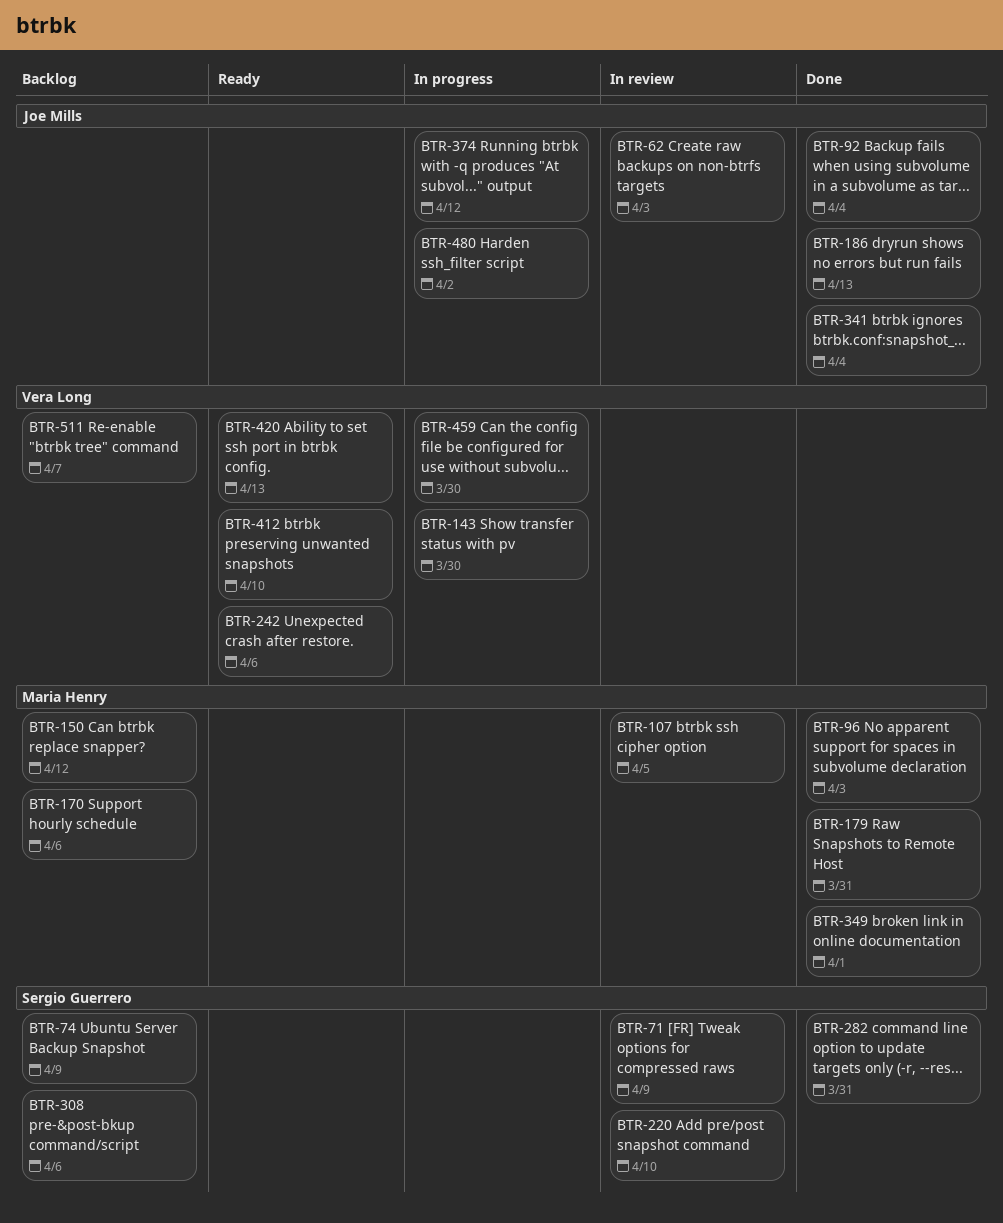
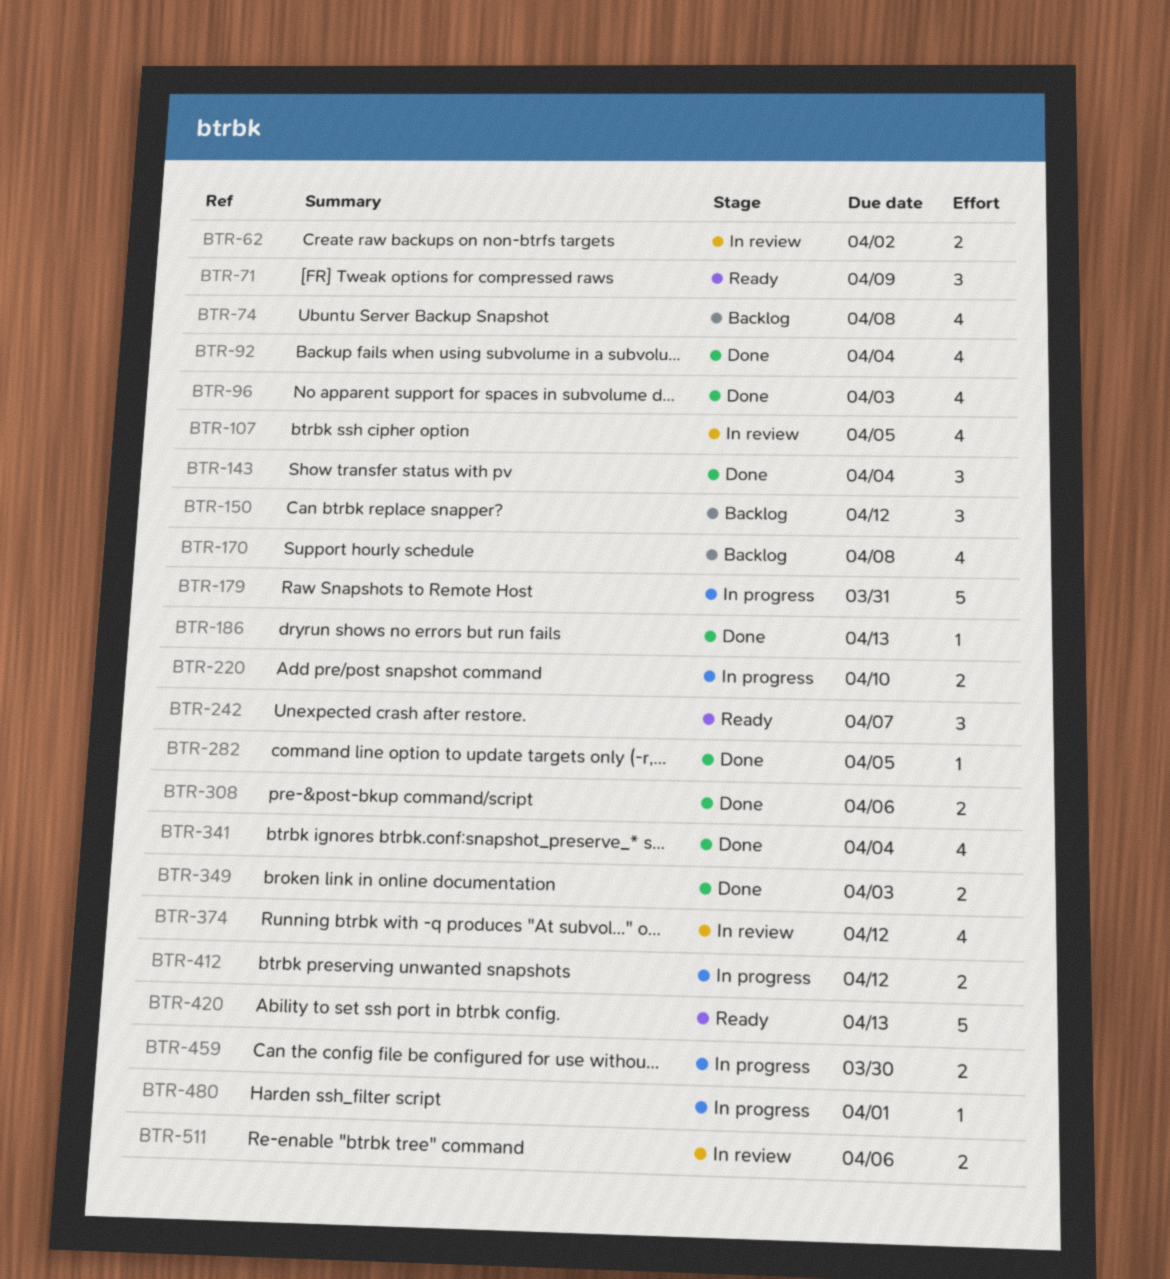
BTR-62, due: Apr 3 -> Apr 2
BTR-71, status: In review -> Ready
BTR-74, due: Apr 9 -> Apr 8
BTR-143, status: In progress -> Done
BTR-143, due: Mar 30 -> Apr 4
BTR-170, due: Apr 6 -> Apr 8
BTR-179, status: Done -> In progress
BTR-220, status: In review -> In progress
BTR-242, due: Apr 6 -> Apr 7
BTR-282, due: Mar 31 -> Apr 5
BTR-308, status: Backlog -> Done
BTR-349, due: Apr 1 -> Apr 3
BTR-374, status: In progress -> In review
BTR-412, status: Ready -> In progress
BTR-412, due: Apr 10 -> Apr 12
BTR-480, due: Apr 2 -> Apr 1
BTR-511, status: Backlog -> In review
BTR-511, due: Apr 7 -> Apr 6

